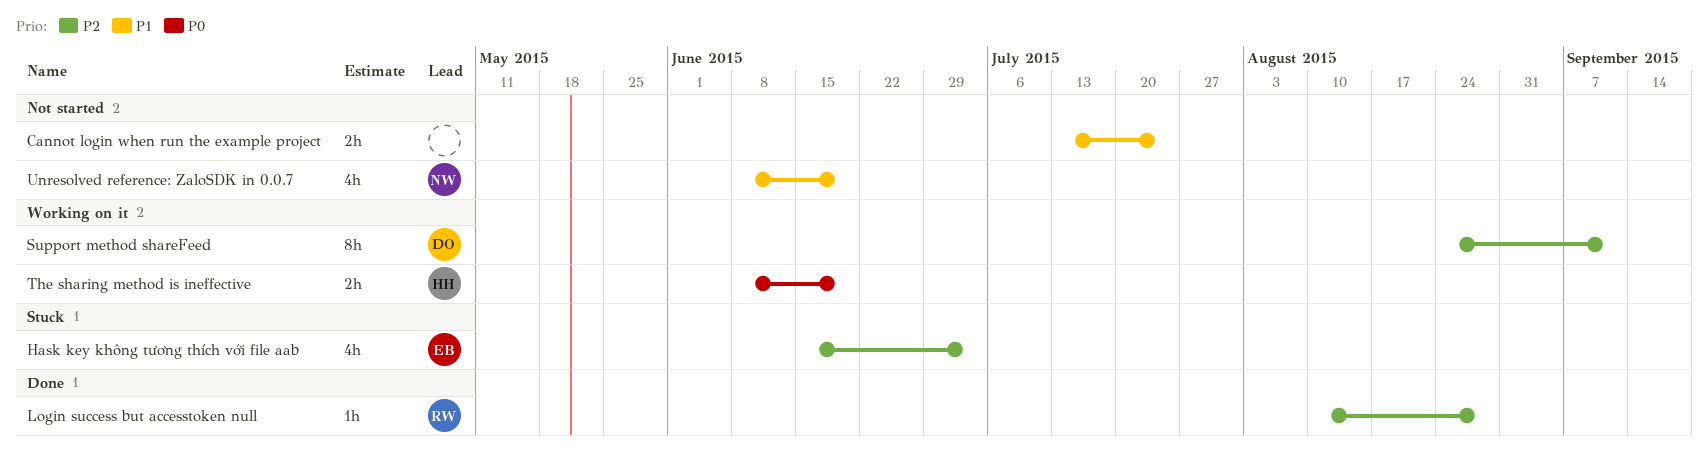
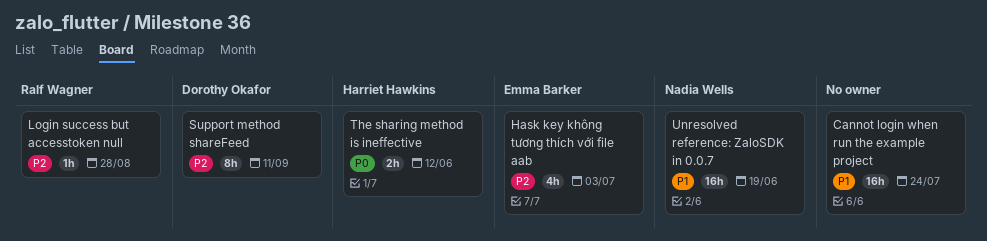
Cannot login when run the example project, estimate: 2h -> 16h
The sharing method is ineffective, due: Jun 19 -> Jun 12
Unresolved reference: ZaloSDK in 0.0.7, estimate: 4h -> 16h

